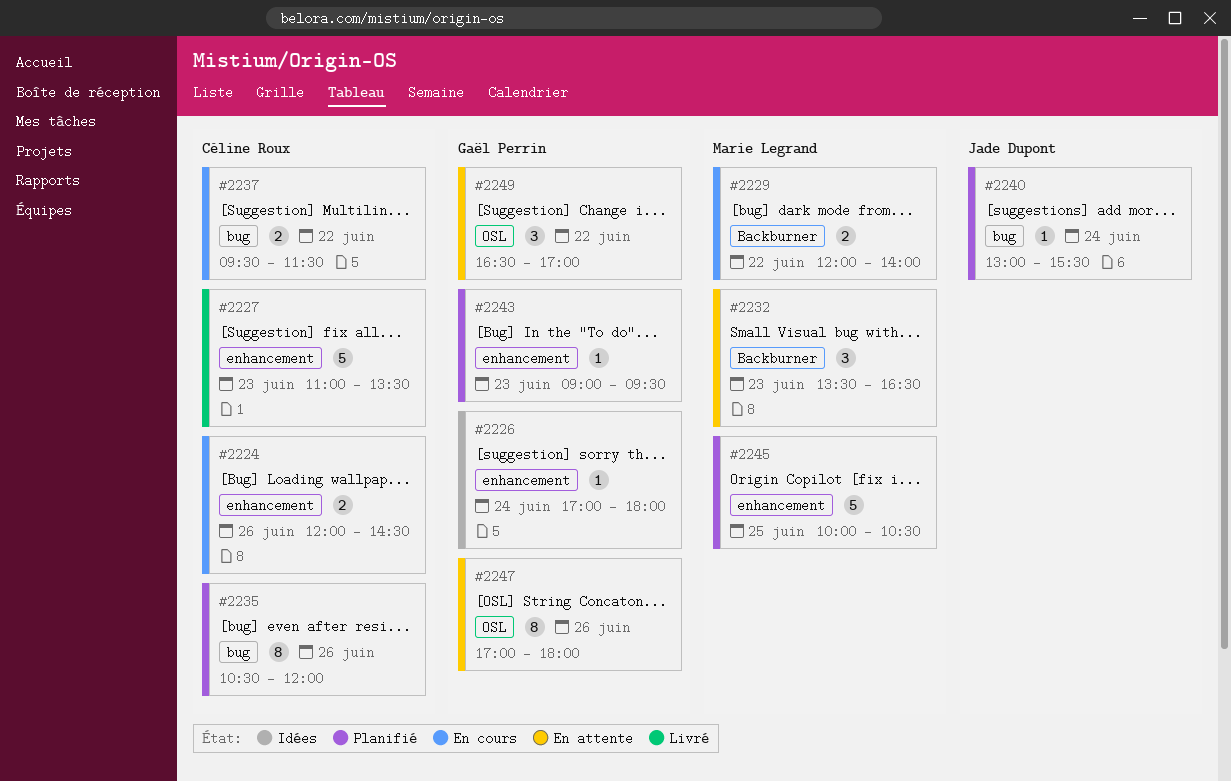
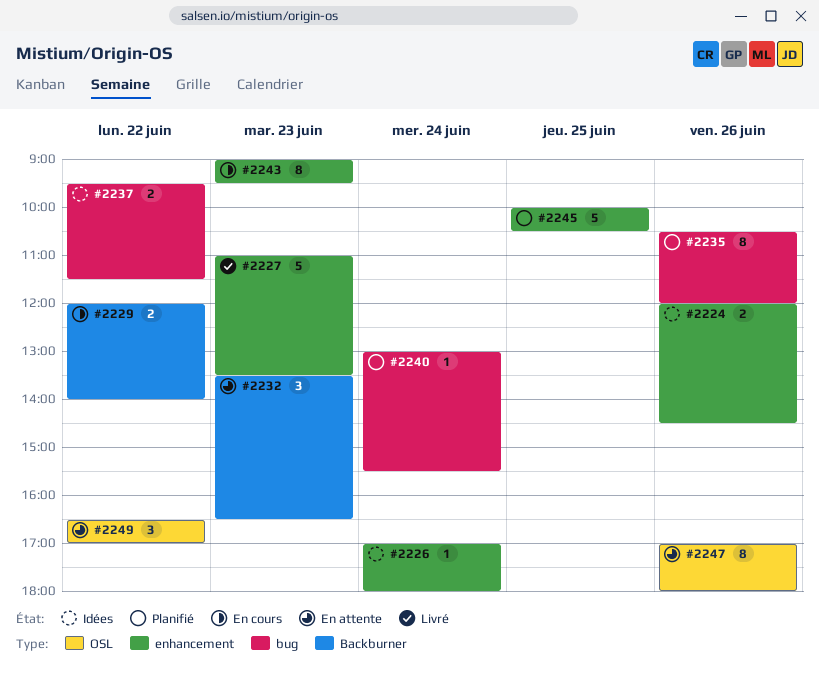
#2224, status: En cours -> Idées
#2237, status: En cours -> Idées
#2243, status: Planifié -> En cours
#2243, estimate: 1 -> 8

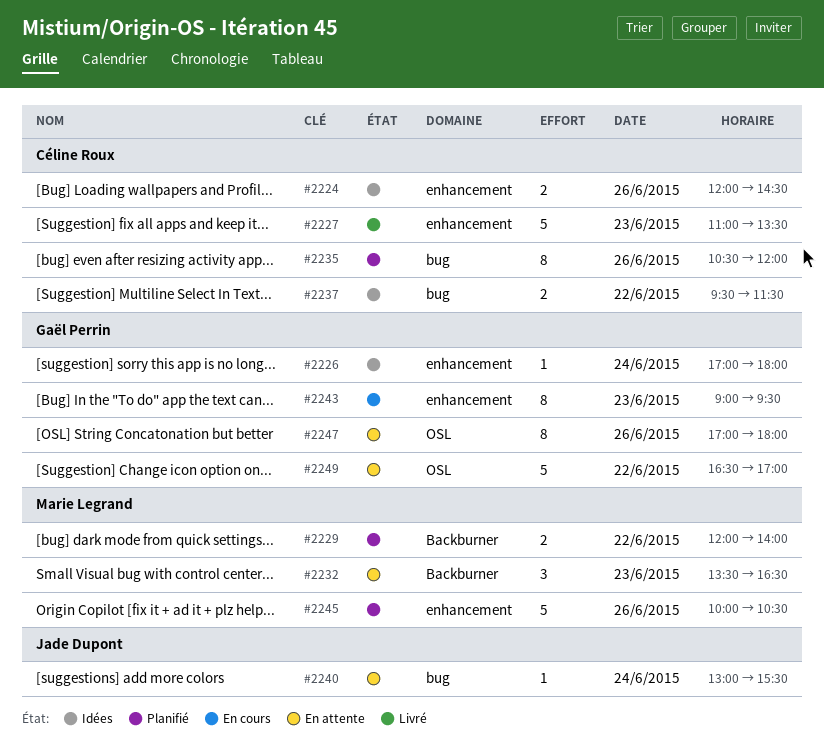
#2229, status: En cours -> Planifié
#2240, status: Planifié -> En attente
#2245, day: Jun 25 -> Jun 26
#2249, estimate: 3 -> 5

